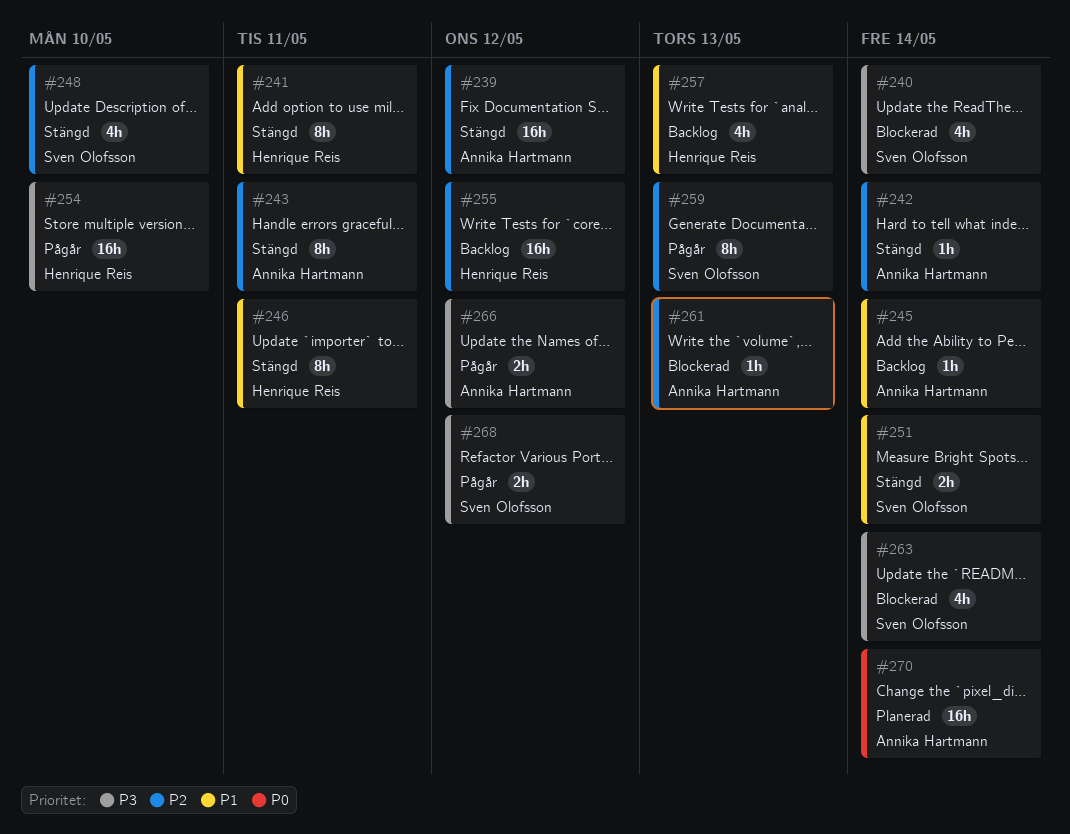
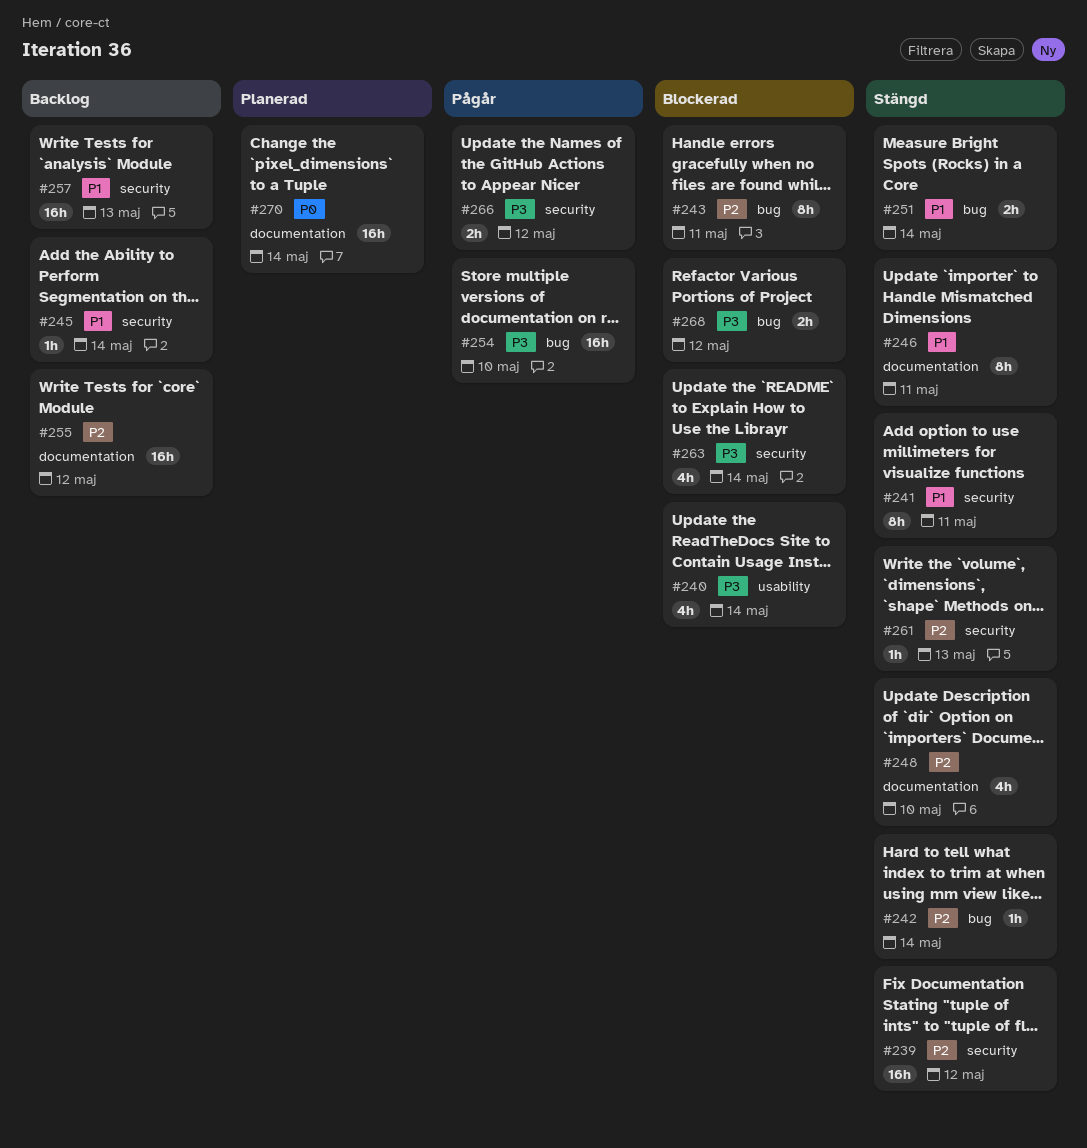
#243, status: Stängd -> Blockerad
#257, estimate: 4h -> 16h
#259: present -> none
#261, status: Blockerad -> Stängd
#268, status: Pågår -> Blockerad

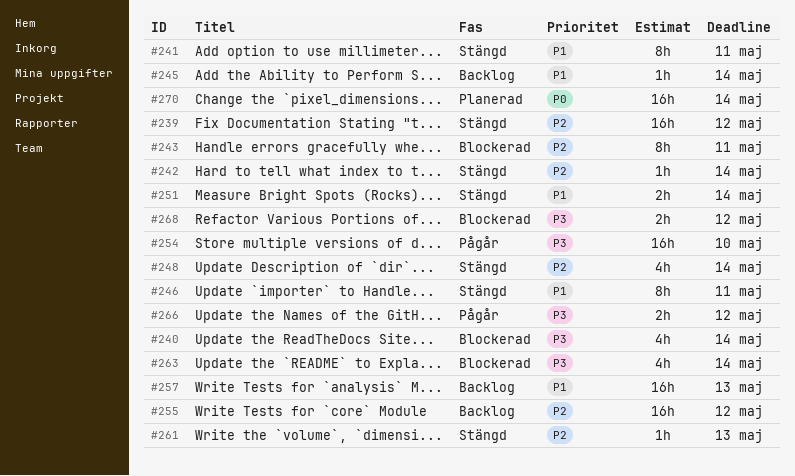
#248, due: May 10 -> May 14

